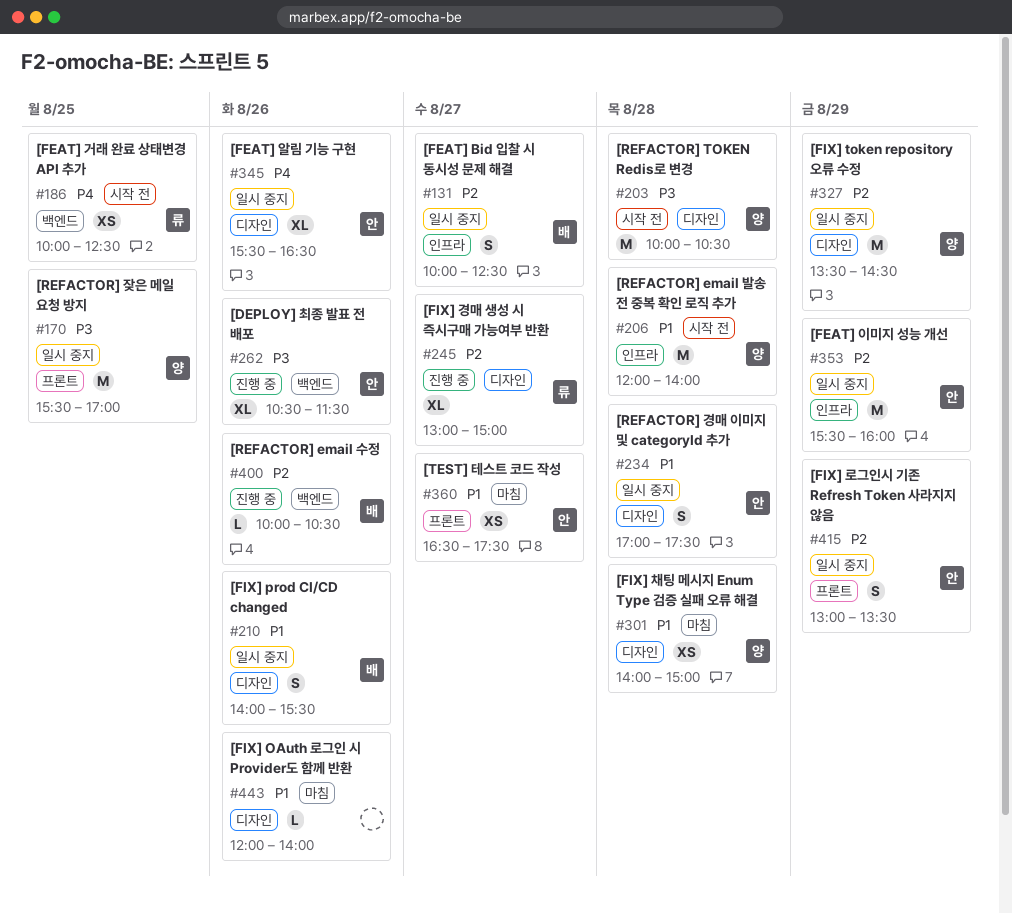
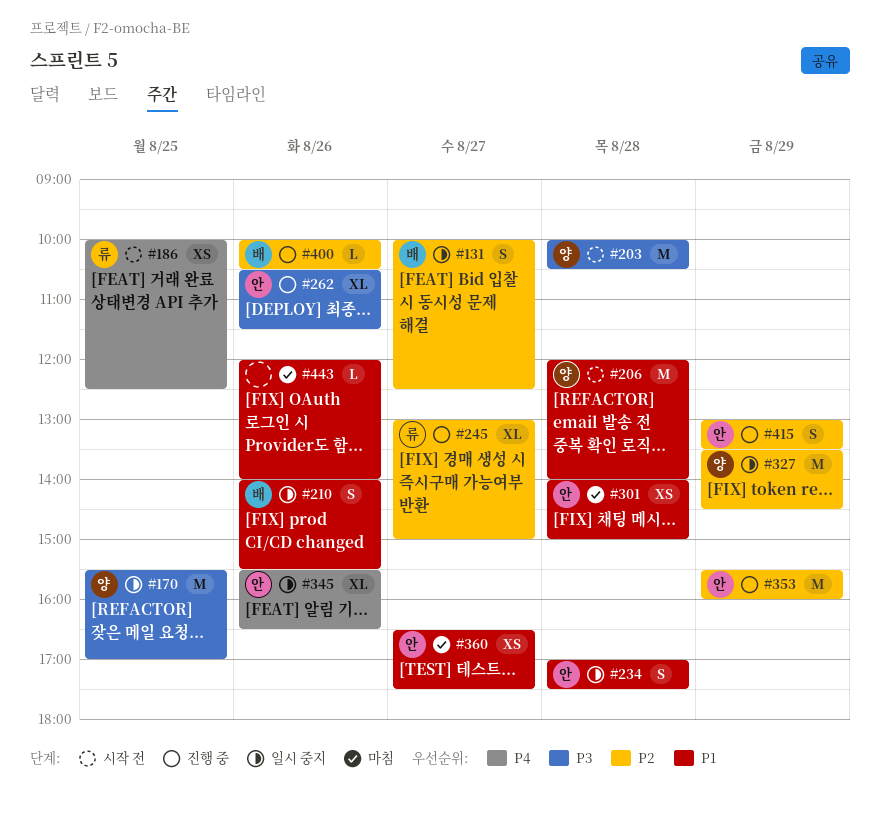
#301, owner: 양 -> 안
#353, status: 일시 중지 -> 진행 중
#415, status: 일시 중지 -> 진행 중

